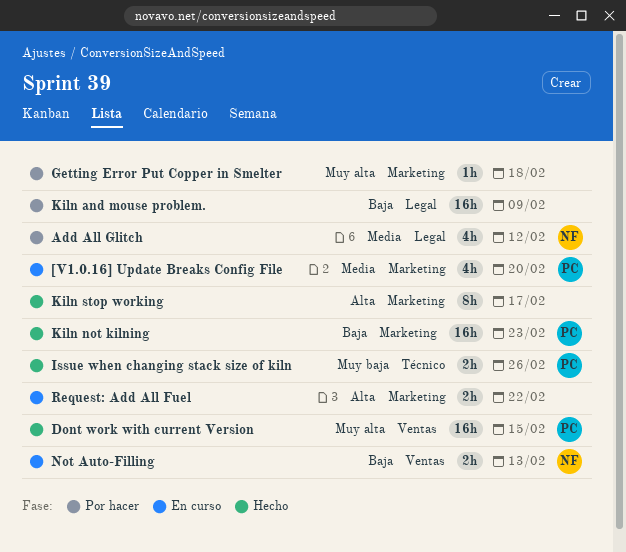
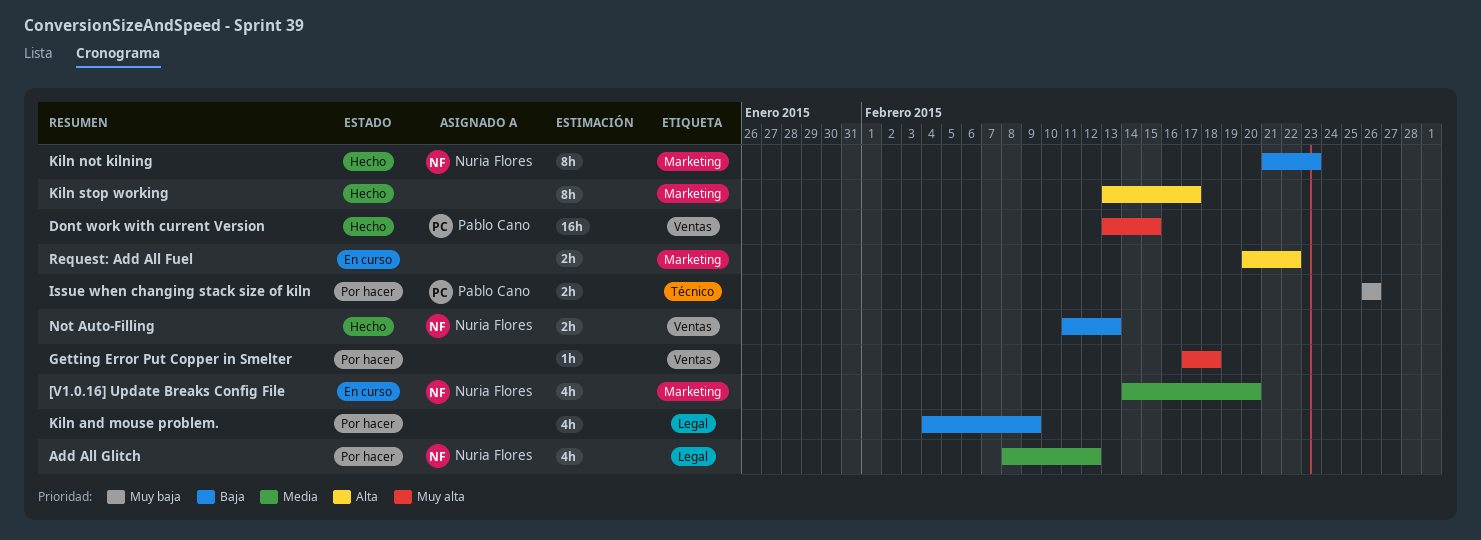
[V1.0.16] Update Breaks Config File, owner: Pablo Cano -> Nuria Flores
Getting Error Put Copper in Smelter, label: Marketing -> Ventas
Issue when changing stack size of kiln, status: Hecho -> Por hacer
Kiln and mouse problem., estimate: 16h -> 4h
Kiln not kilning, owner: Pablo Cano -> Nuria Flores
Kiln not kilning, estimate: 16h -> 8h
Not Auto-Filling, status: En curso -> Hecho

